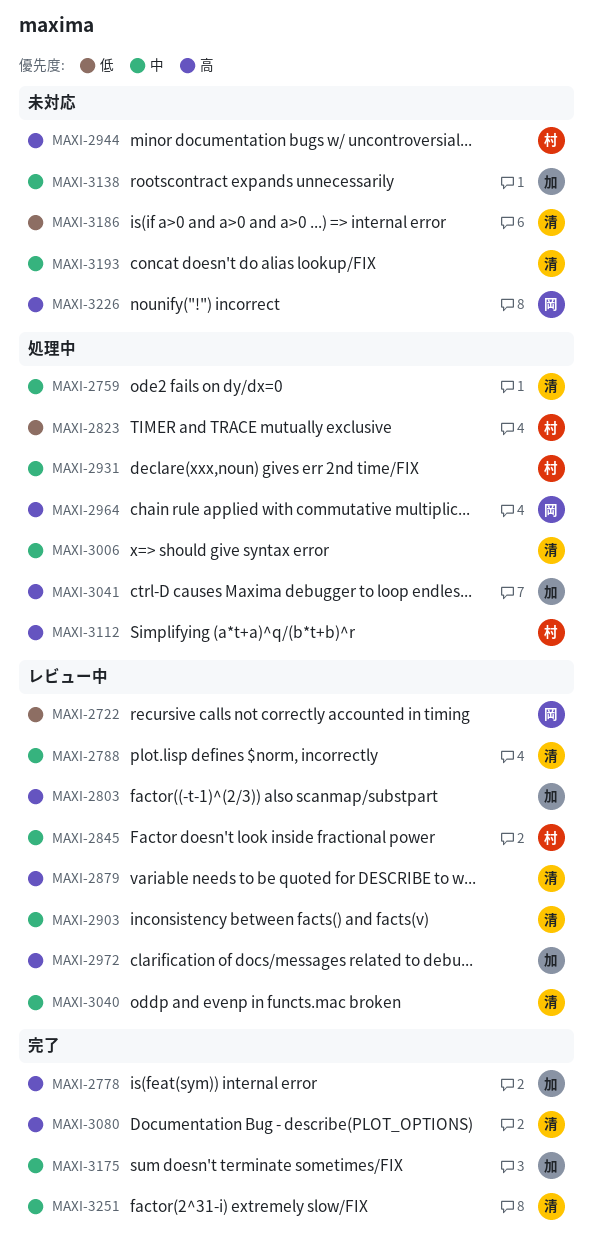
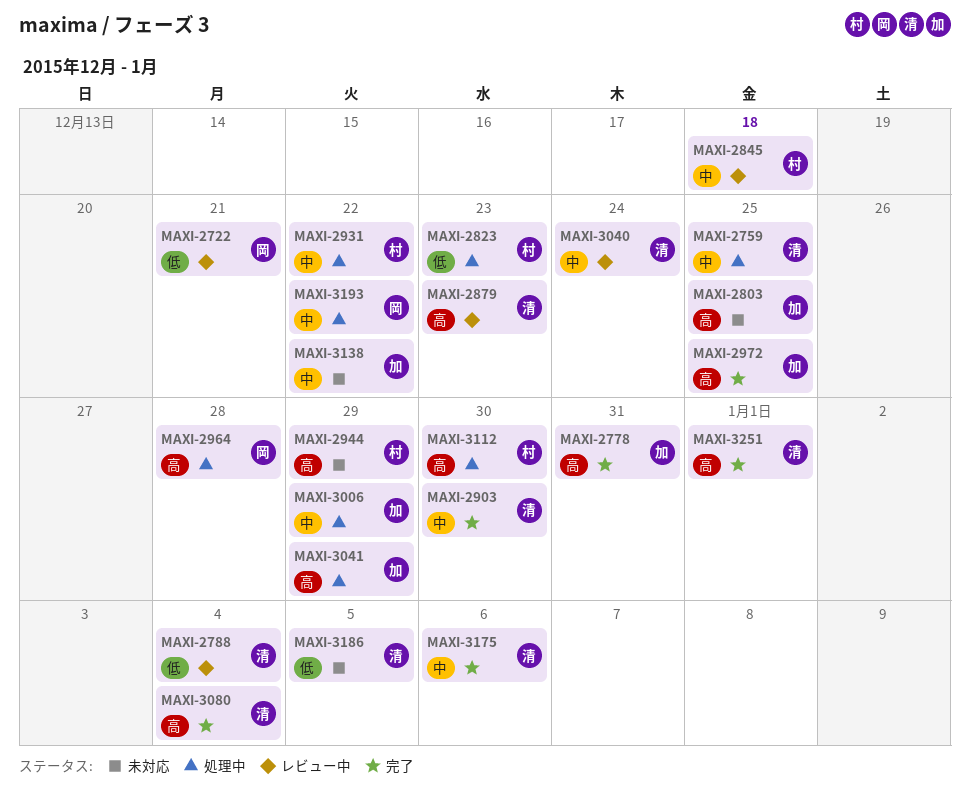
MAXI-2788, priority: 中 -> 低
MAXI-2803, status: レビュー中 -> 未対応
MAXI-2903, status: レビュー中 -> 完了
MAXI-2972, status: レビュー中 -> 完了
MAXI-3006, owner: 清 -> 加
MAXI-3175, owner: 加 -> 清
MAXI-3193, status: 未対応 -> 処理中
MAXI-3193, owner: 清 -> 岡
MAXI-3226: present -> none
MAXI-3251, priority: 中 -> 高

